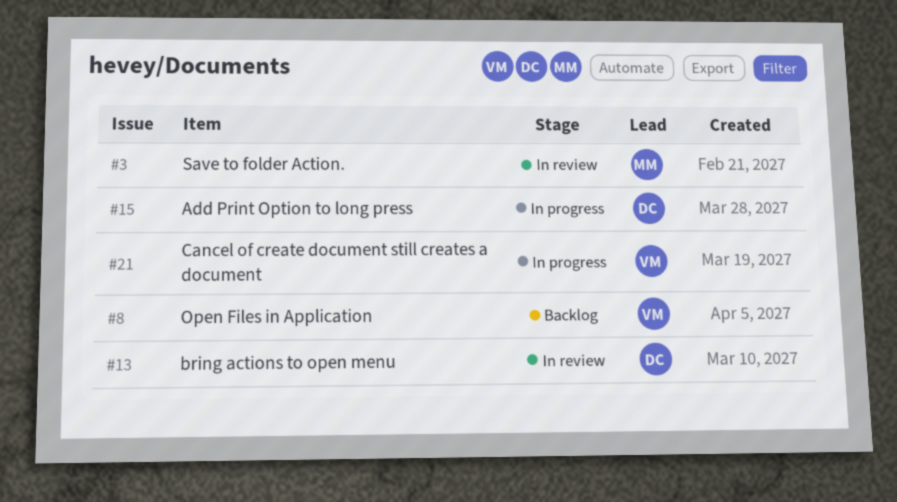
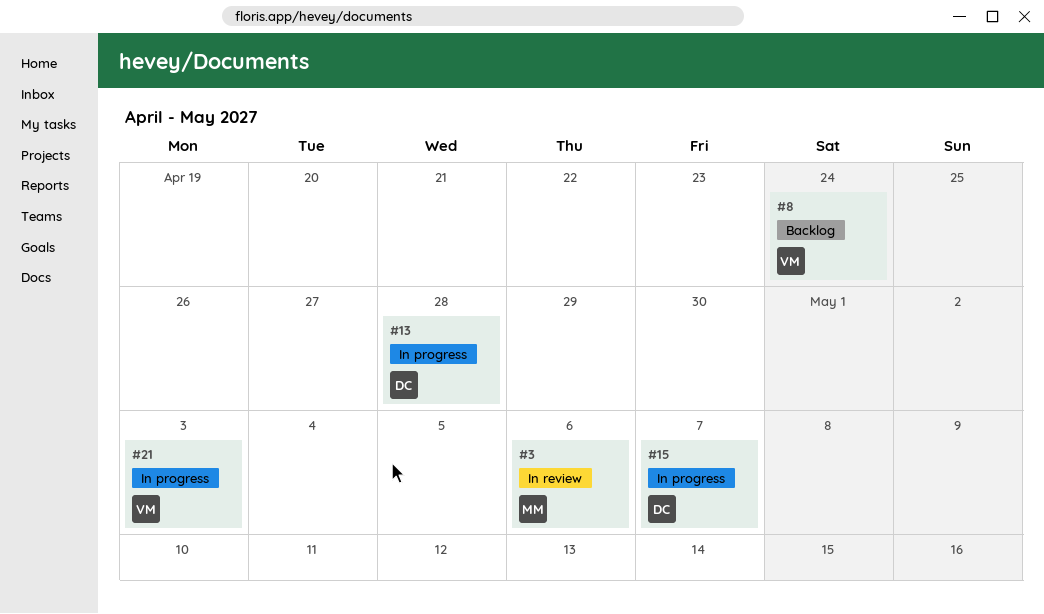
#13, status: In review -> In progress

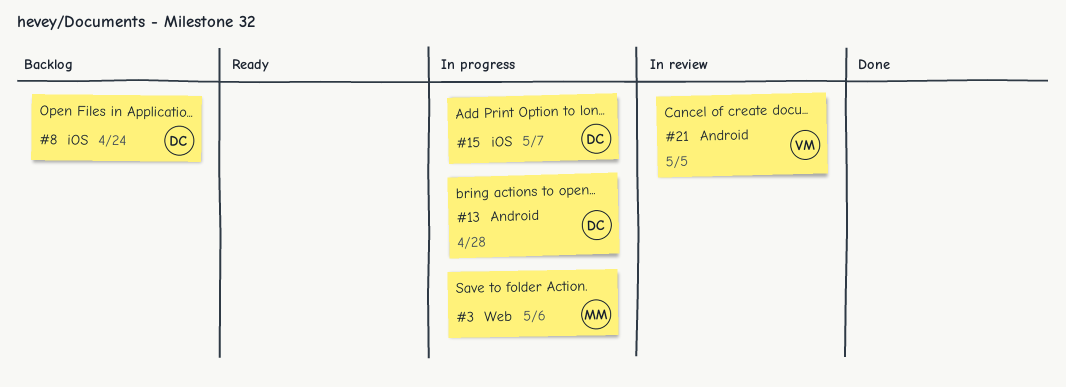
#3, status: In review -> In progress
#8, owner: VM -> DC
#21, status: In progress -> In review
#21, due: May 3 -> May 5

